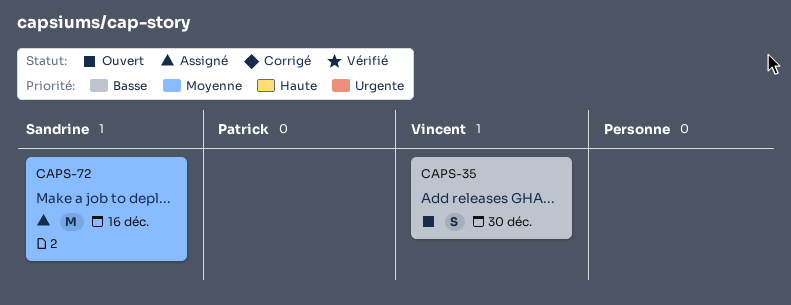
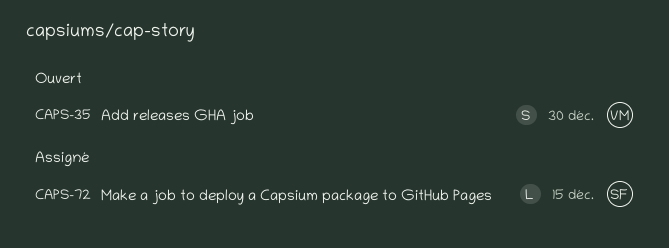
CAPS-72, estimate: M -> L
CAPS-72, due: Dec 16 -> Dec 15

